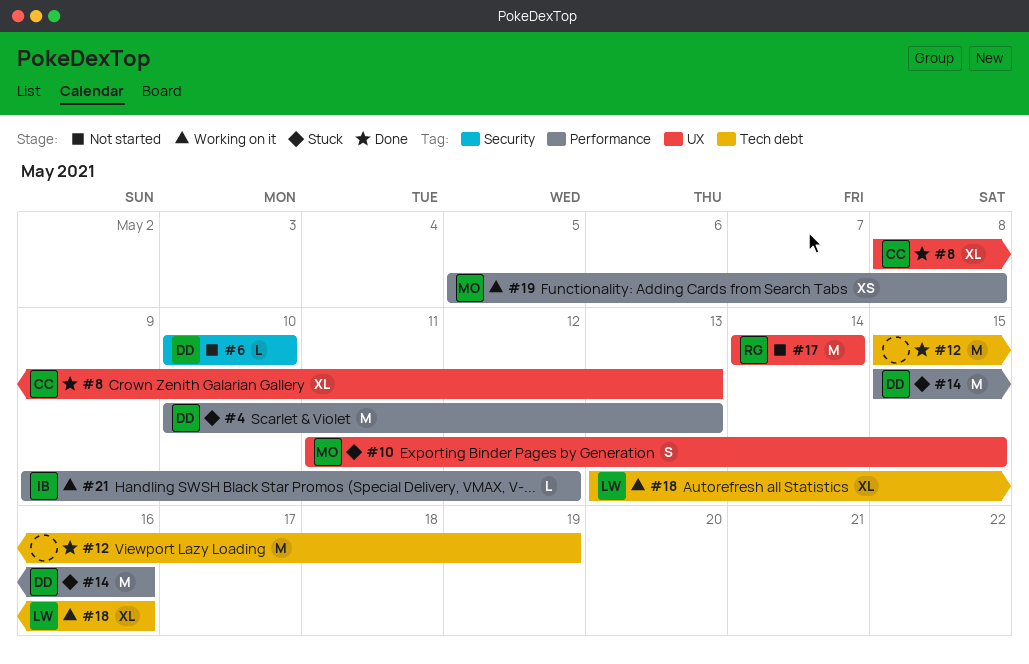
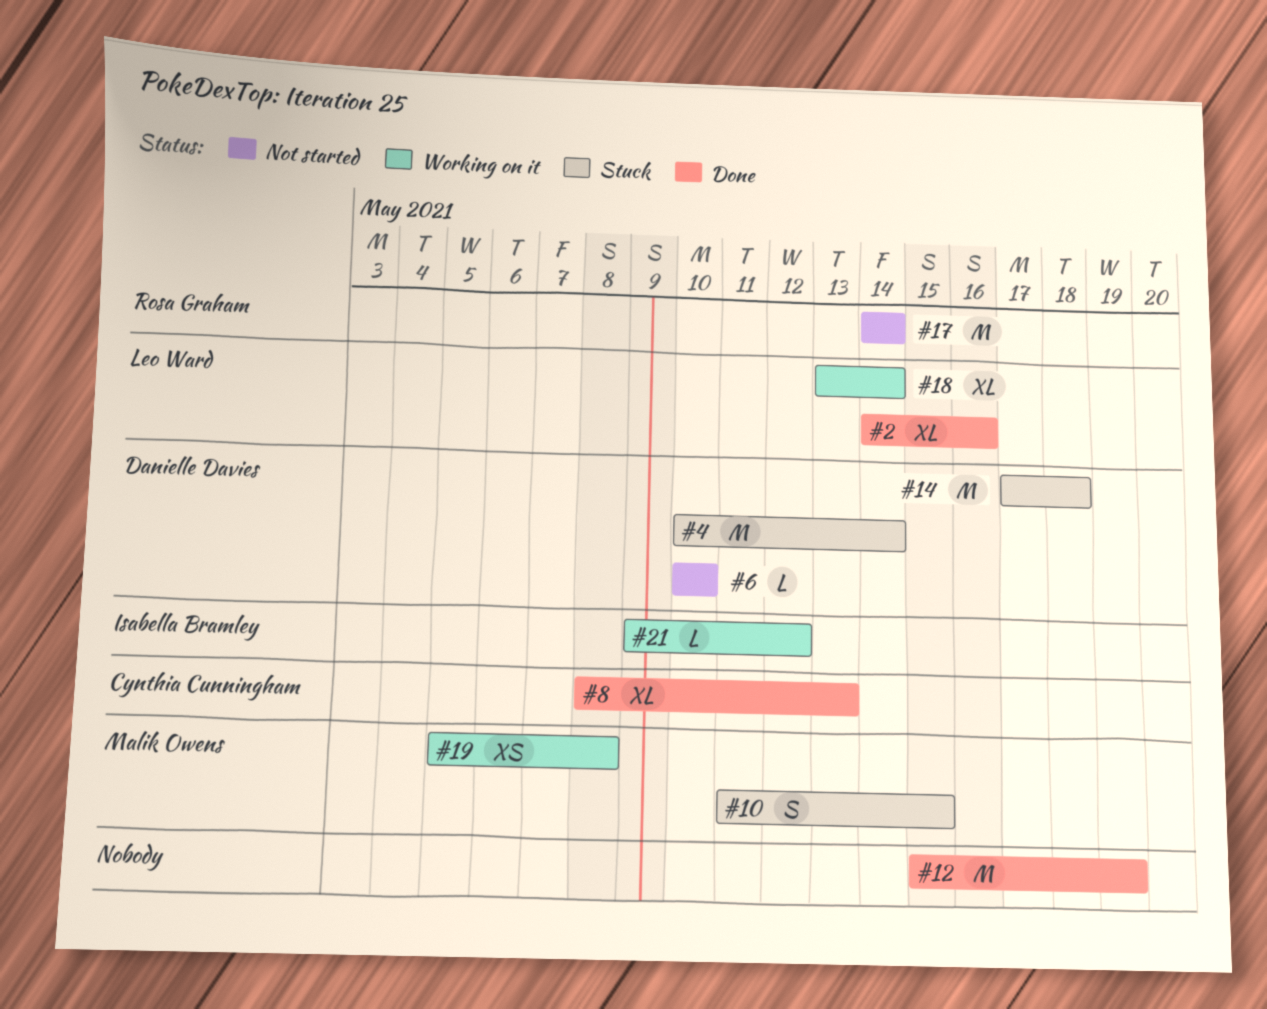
#2: none -> present
#4, due: May 13 -> May 14
#14, start: May 15 -> May 17
#14, due: May 16 -> May 18
#18, due: May 16 -> May 14

